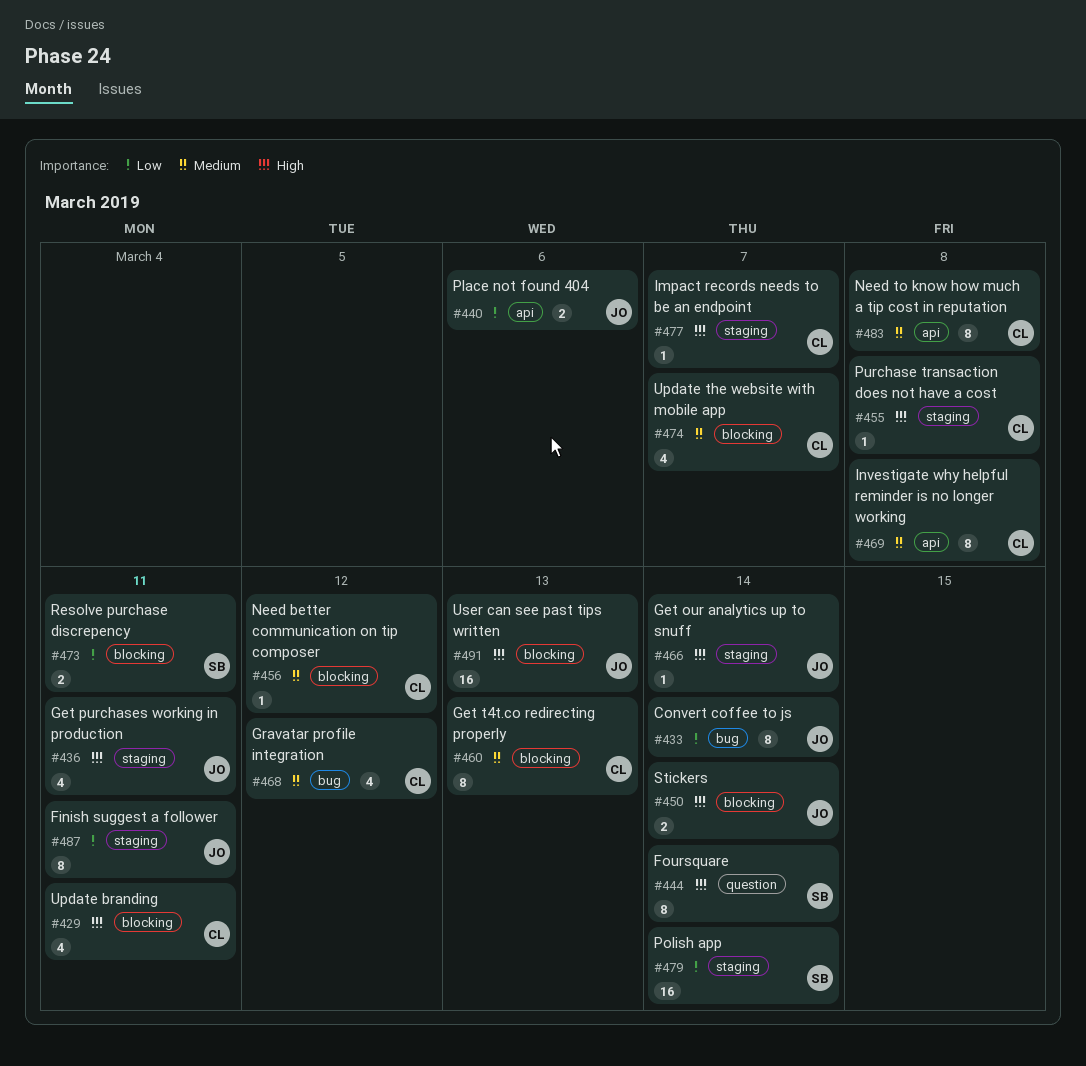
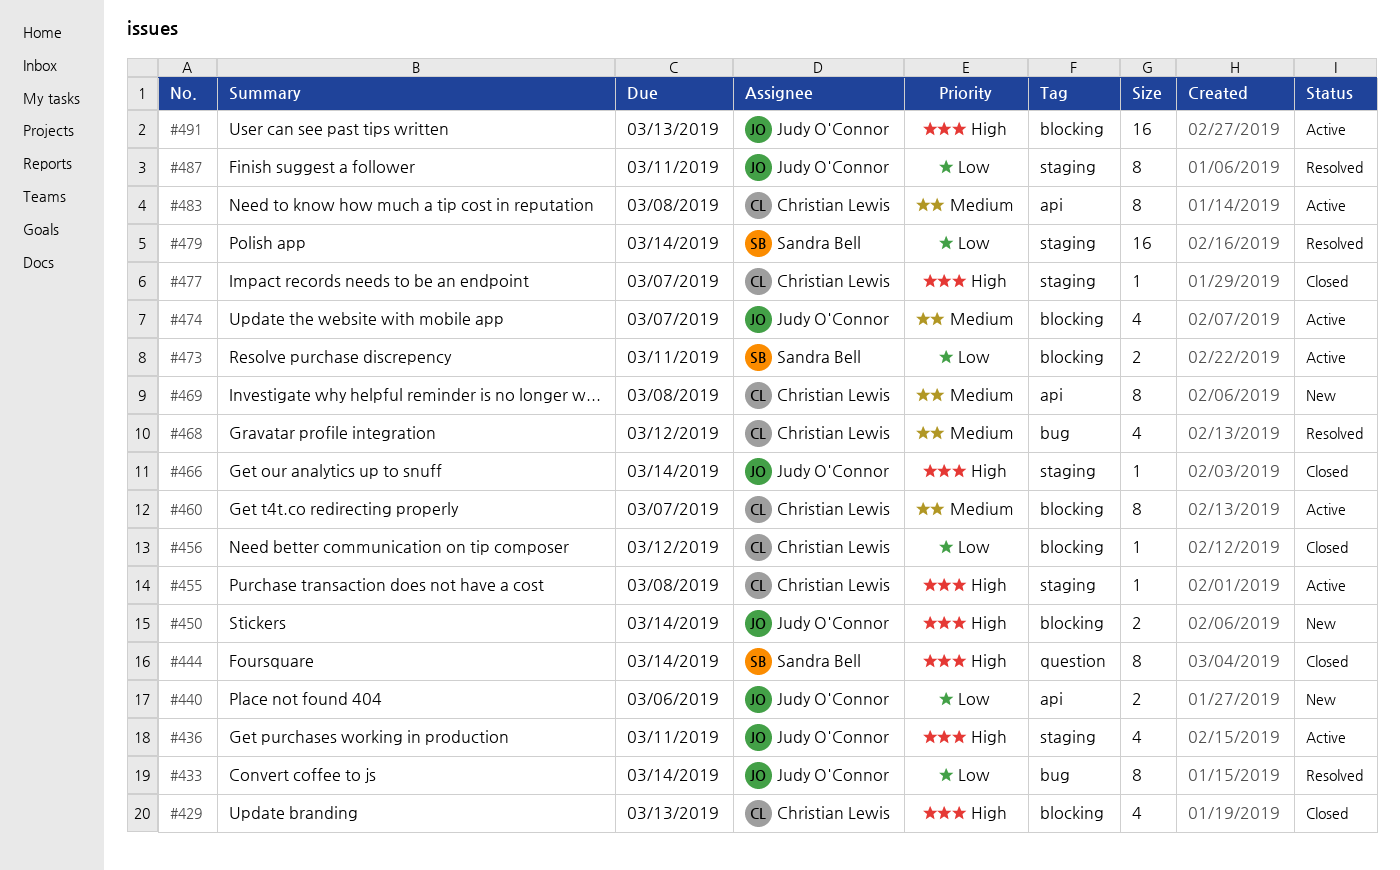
#429, due: Mar 11 -> Mar 13
#456, priority: Medium -> Low
#460, due: Mar 13 -> Mar 7
#474, owner: Christian Lewis -> Judy O'Connor

